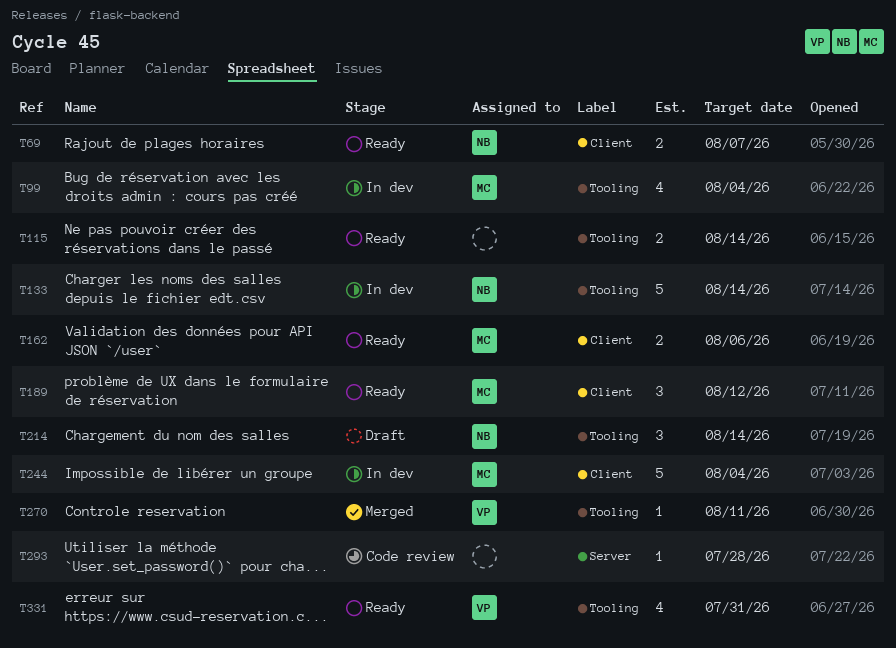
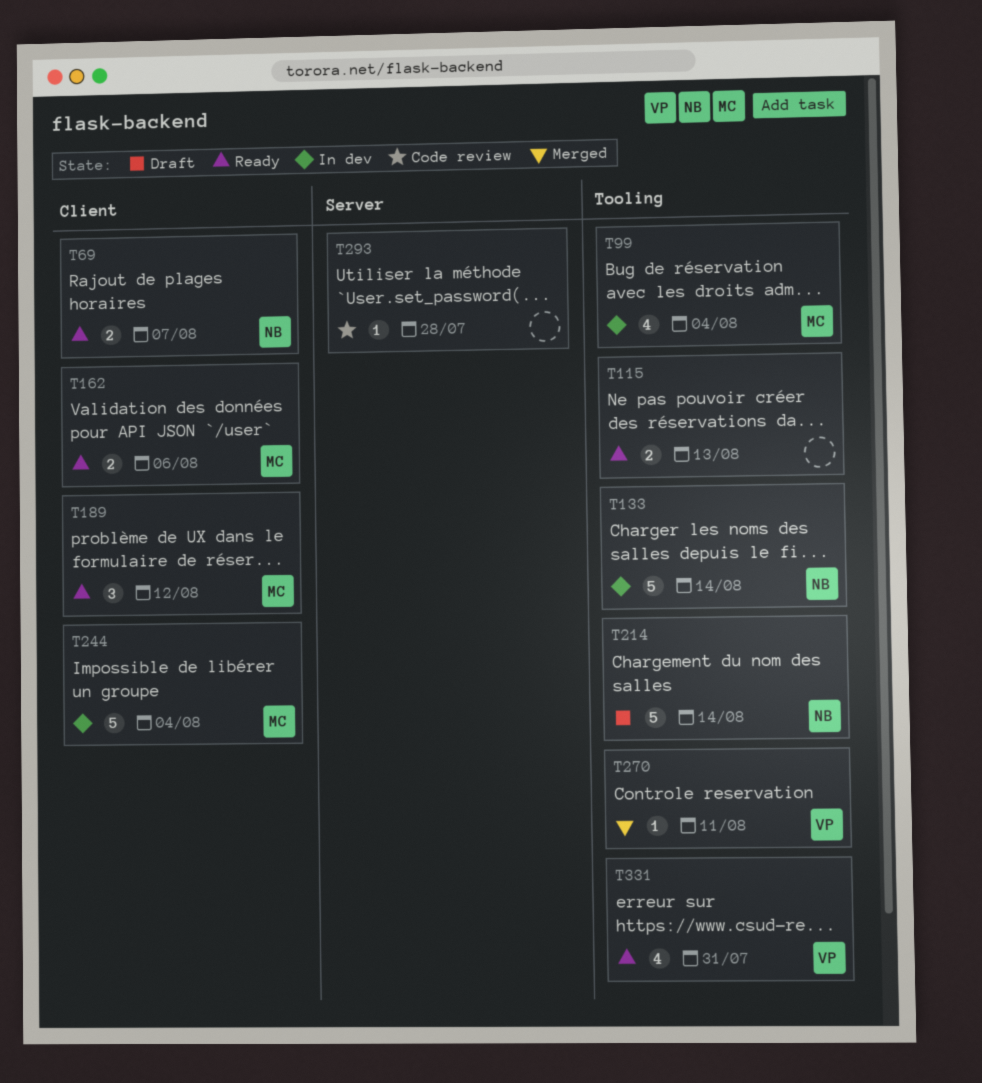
T115, due: Aug 14 -> Aug 13
T214, estimate: 3 -> 5

